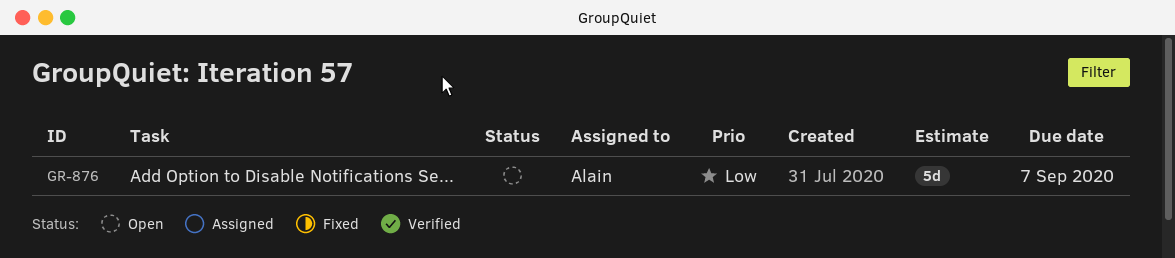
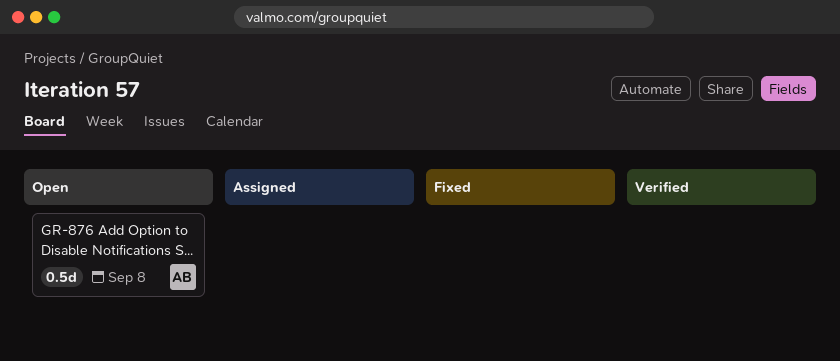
GR-876, estimate: 5d -> 0.5d
GR-876, due: Sep 7 -> Sep 8

